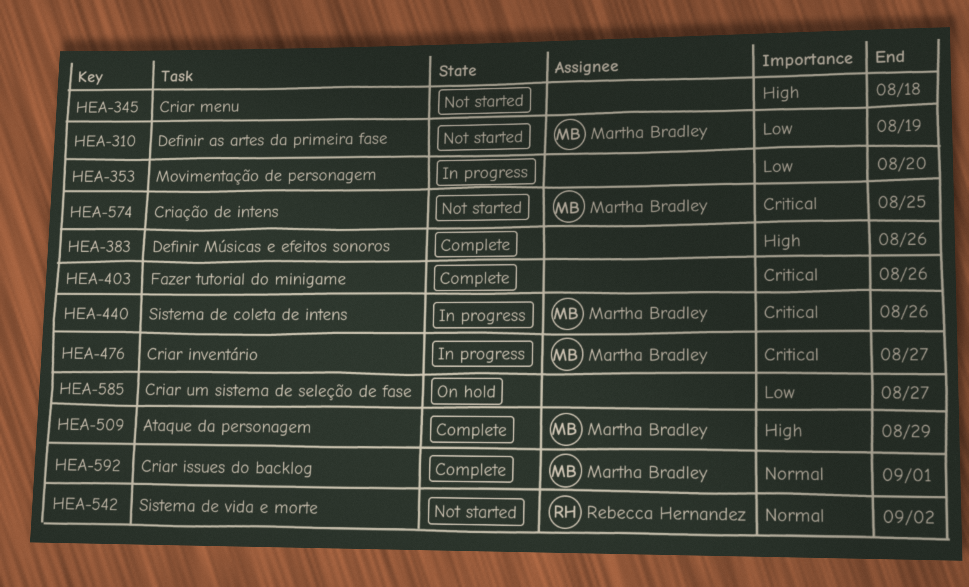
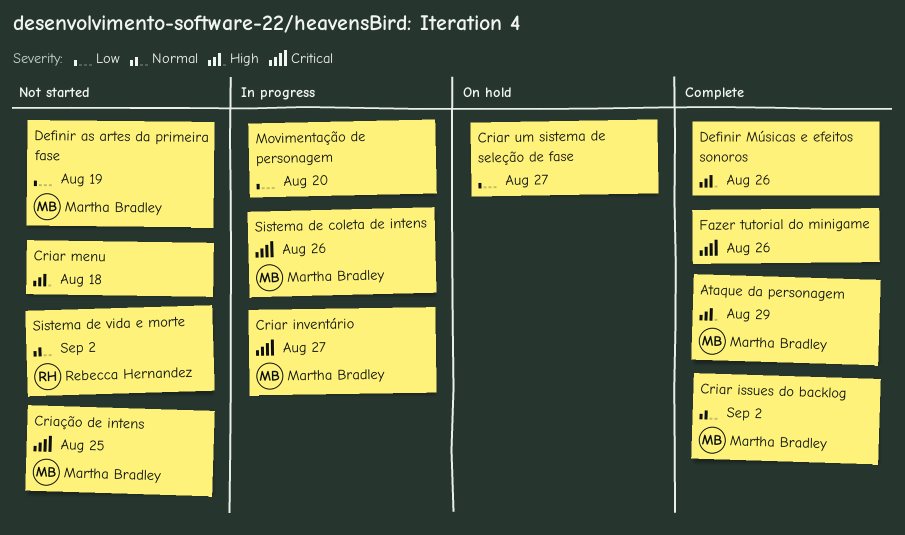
Criar issues do backlog, due: Sep 1 -> Sep 2

